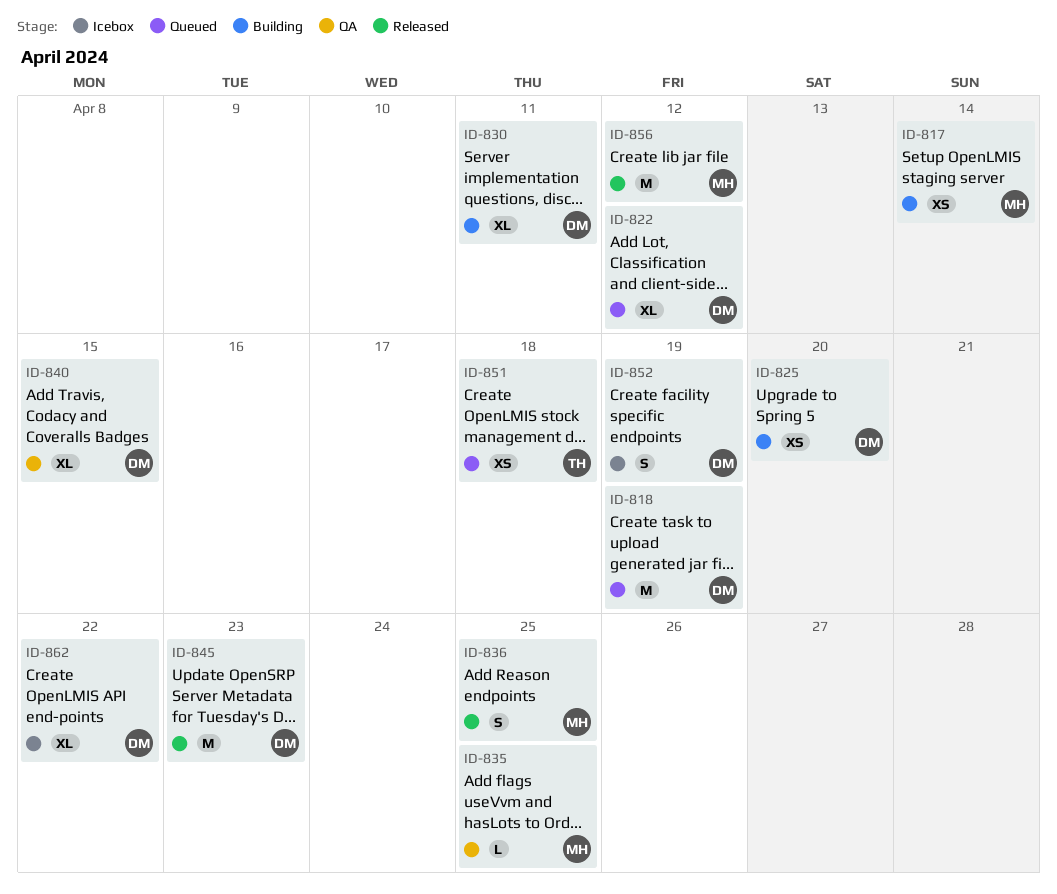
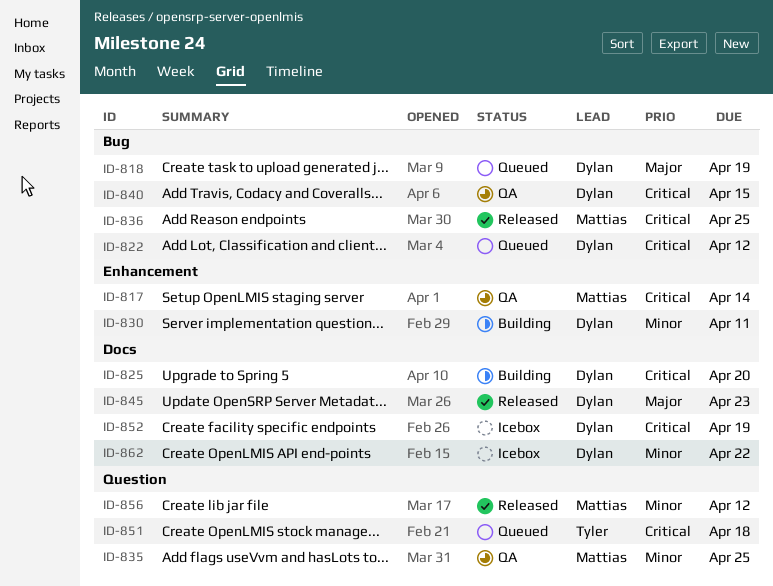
ID-817, status: Building -> QA

